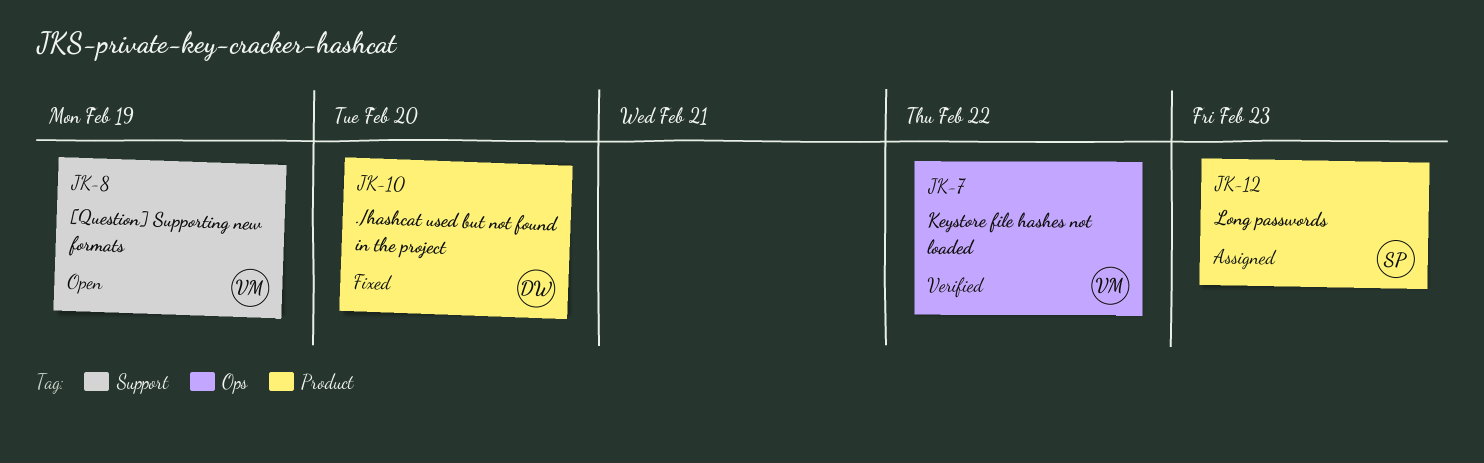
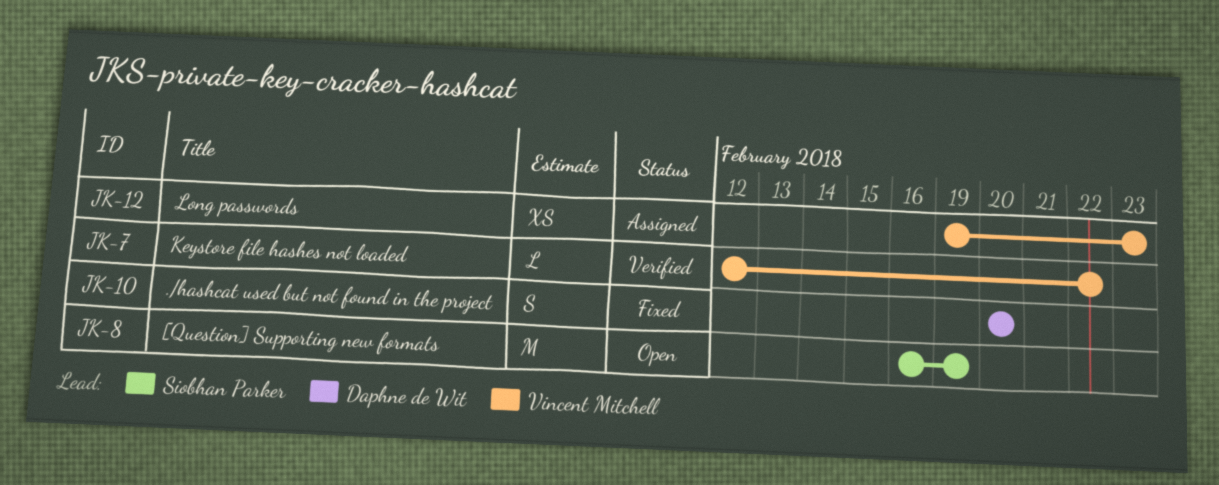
JK-8, owner: Vincent Mitchell -> Siobhan Parker
JK-12, owner: Siobhan Parker -> Vincent Mitchell

